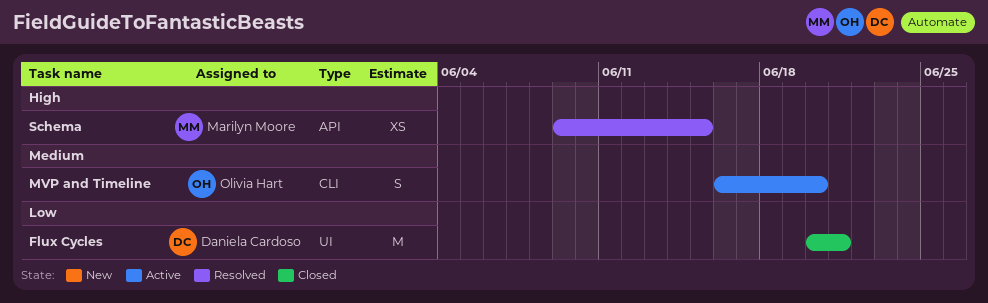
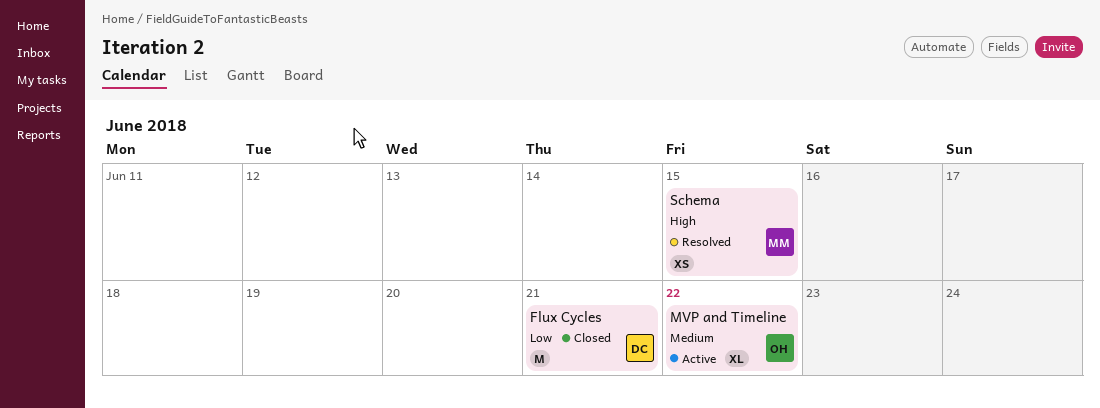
MVP and Timeline, estimate: S -> XL
MVP and Timeline, due: Jun 20 -> Jun 22

